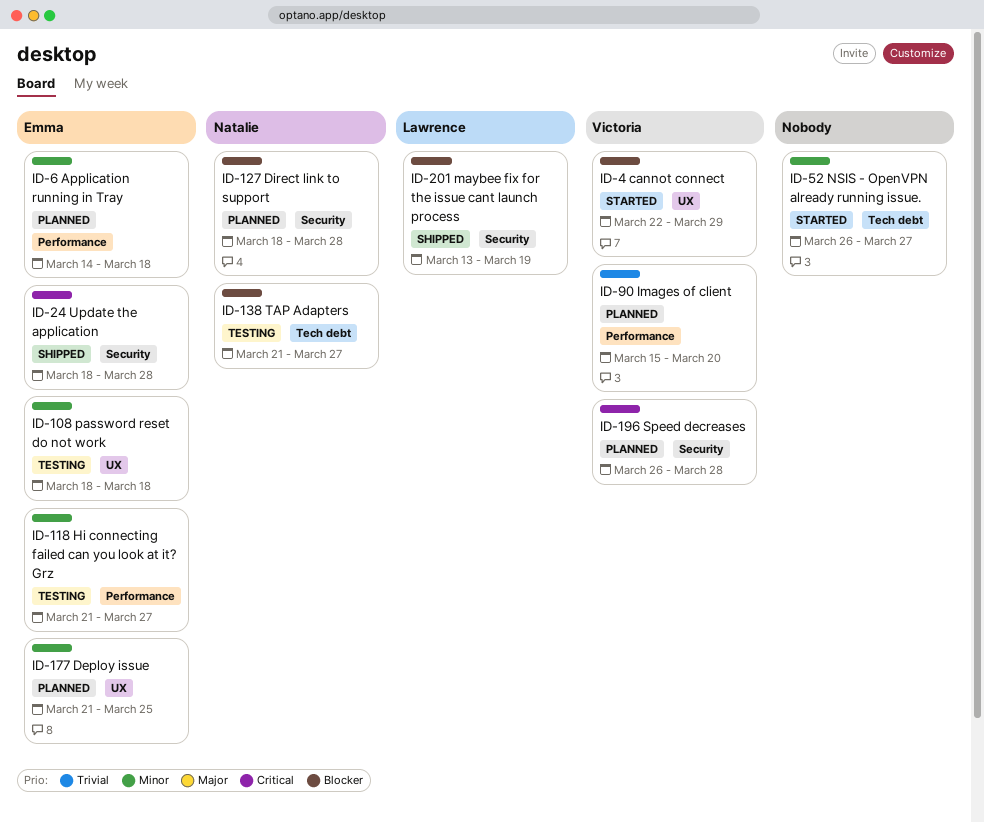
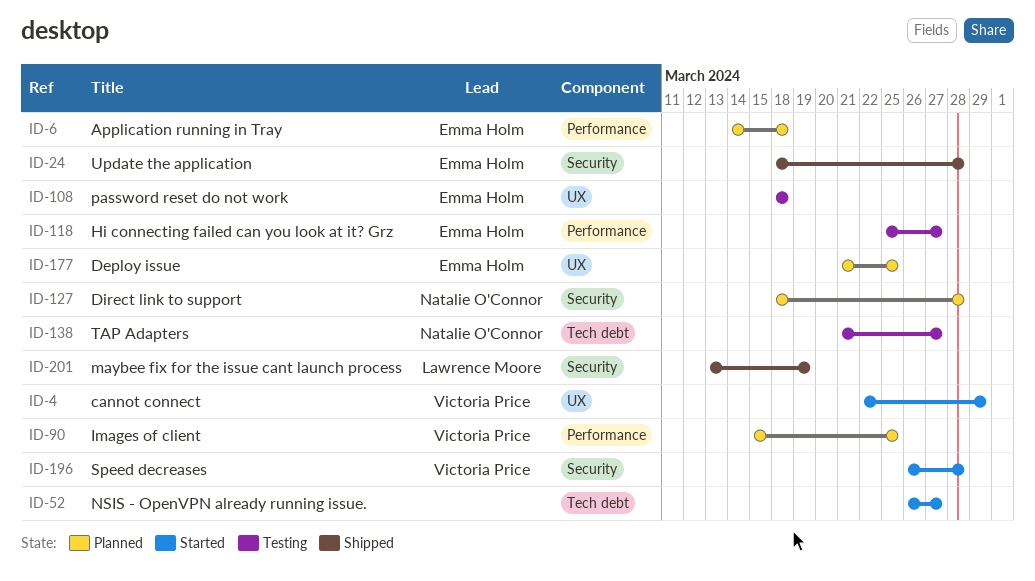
ID-90, due: Mar 20 -> Mar 25
ID-118, start: Mar 21 -> Mar 25
ID-196, status: Planned -> Started

